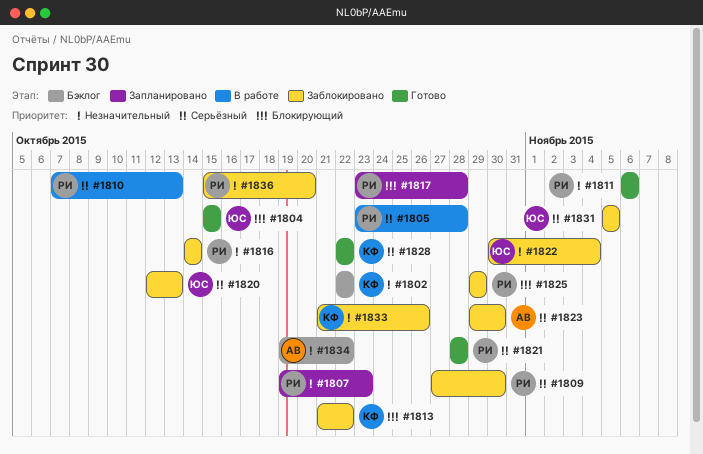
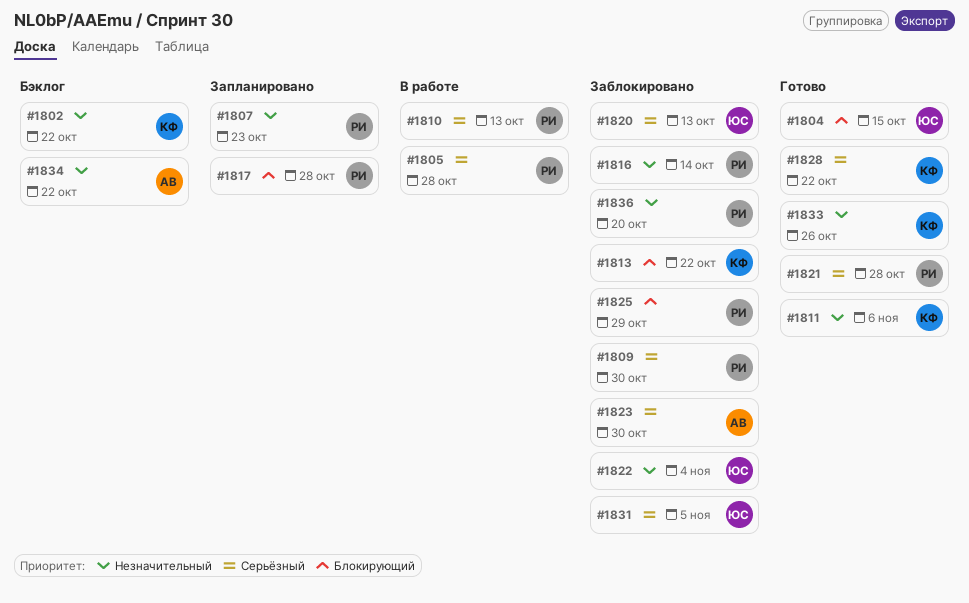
#1811, owner: РИ -> КФ
#1833, status: Заблокировано -> Готово

